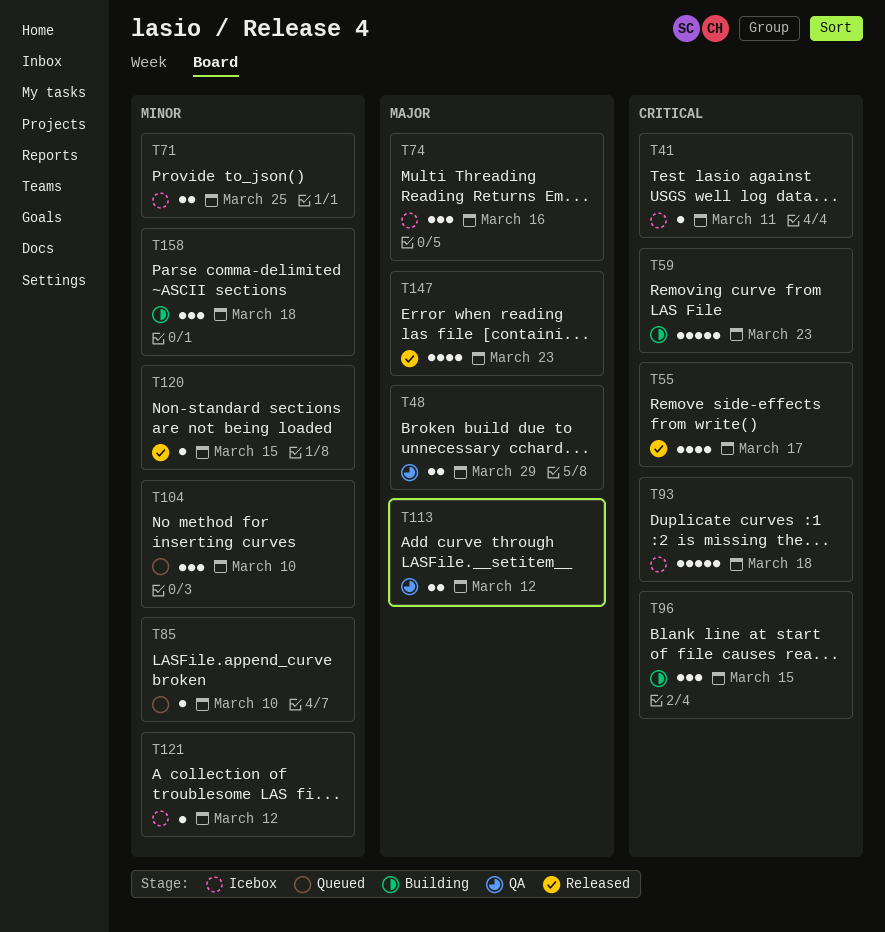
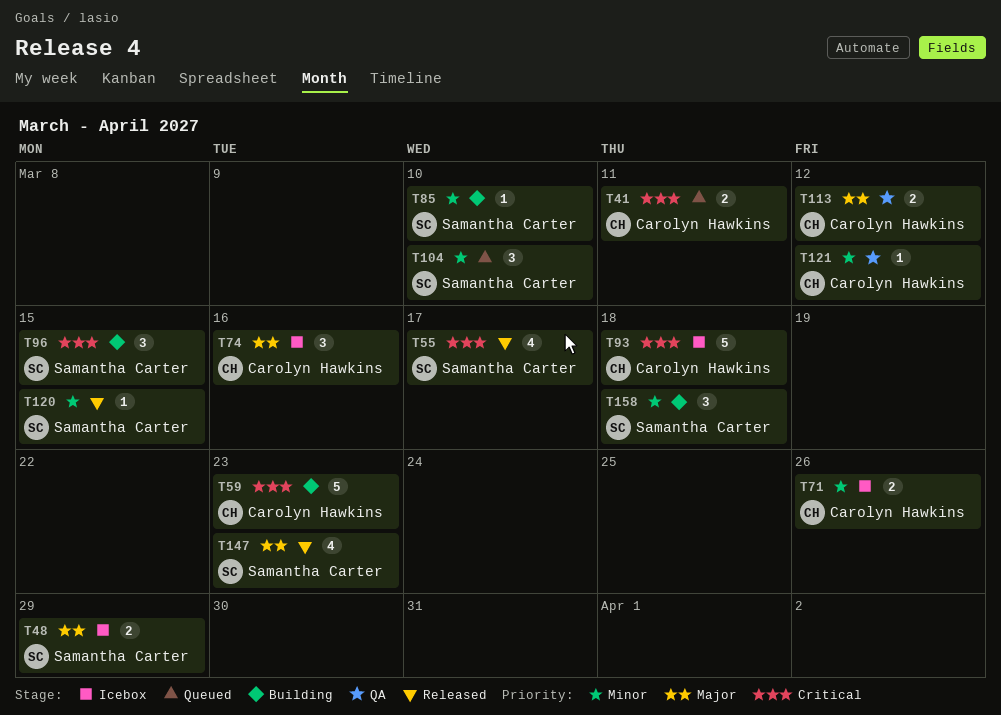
T41, status: Icebox -> Queued
T41, estimate: 1 -> 2
T48, status: QA -> Icebox
T71, due: Mar 25 -> Mar 26
T85, status: Queued -> Building
T121, status: Icebox -> QA

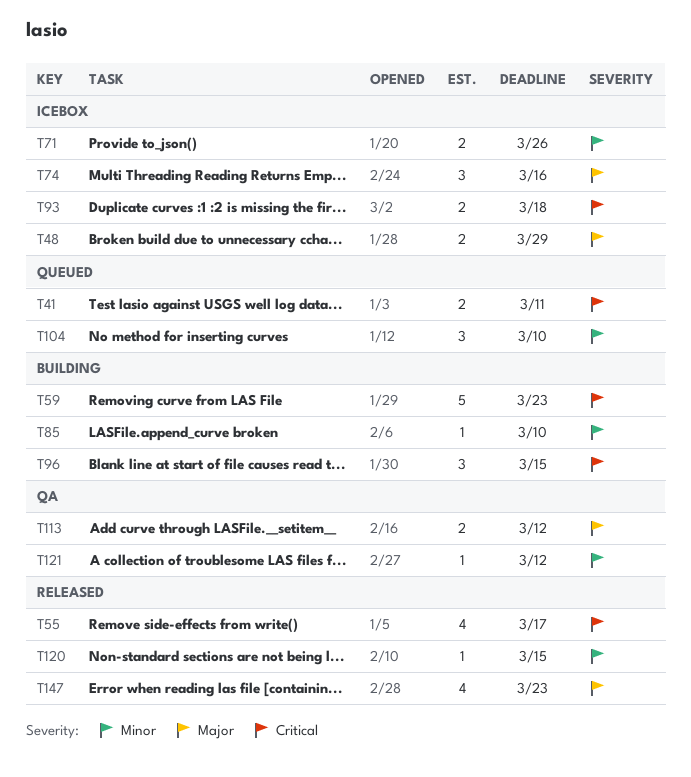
T93, estimate: 5 -> 2
T158: present -> none

